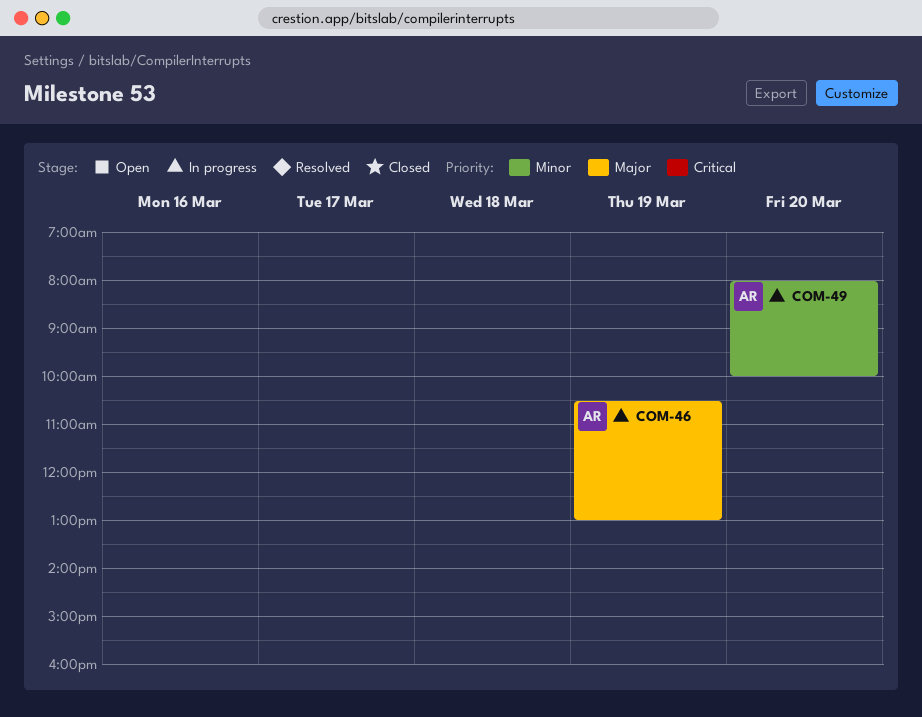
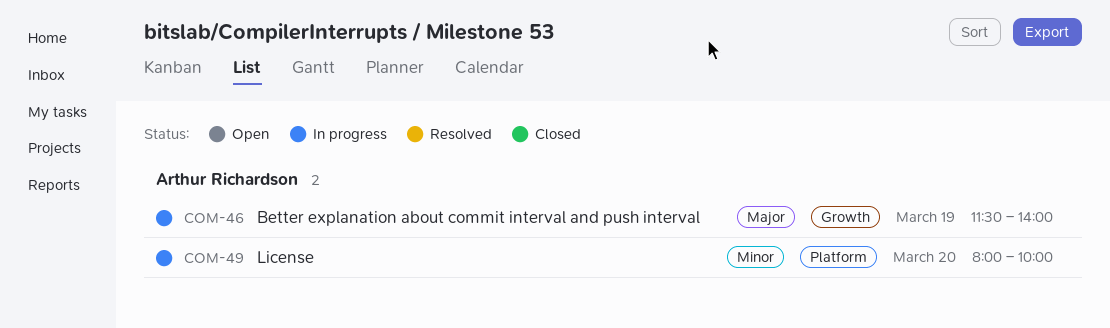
COM-46, begins: 10:30 -> 11:30
COM-46, ends: 13:00 -> 14:00

